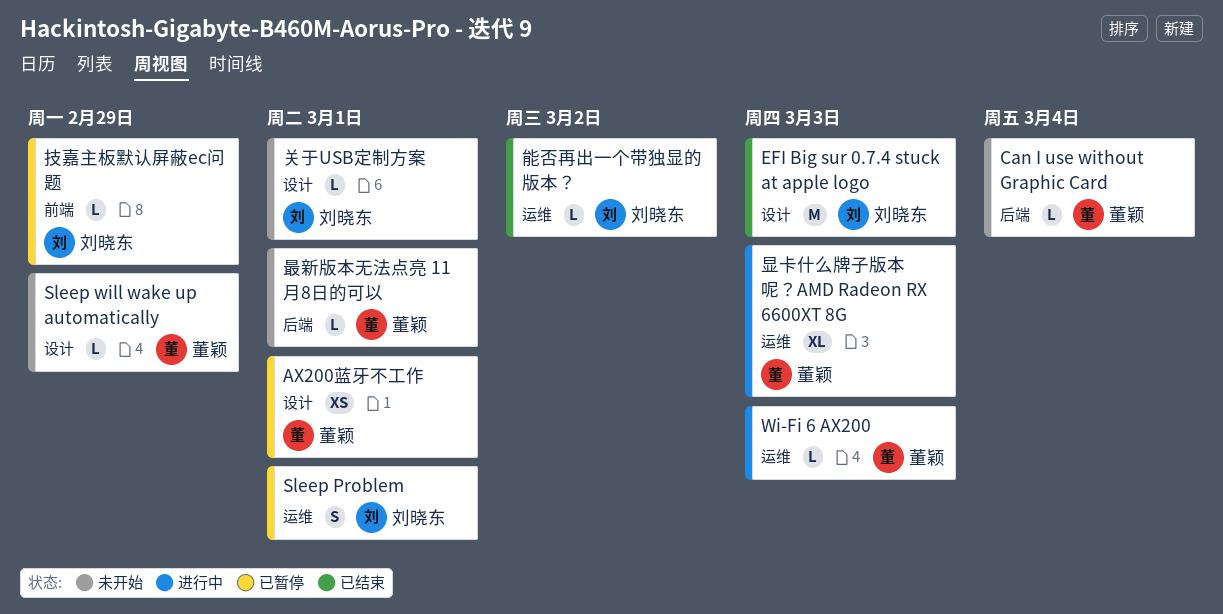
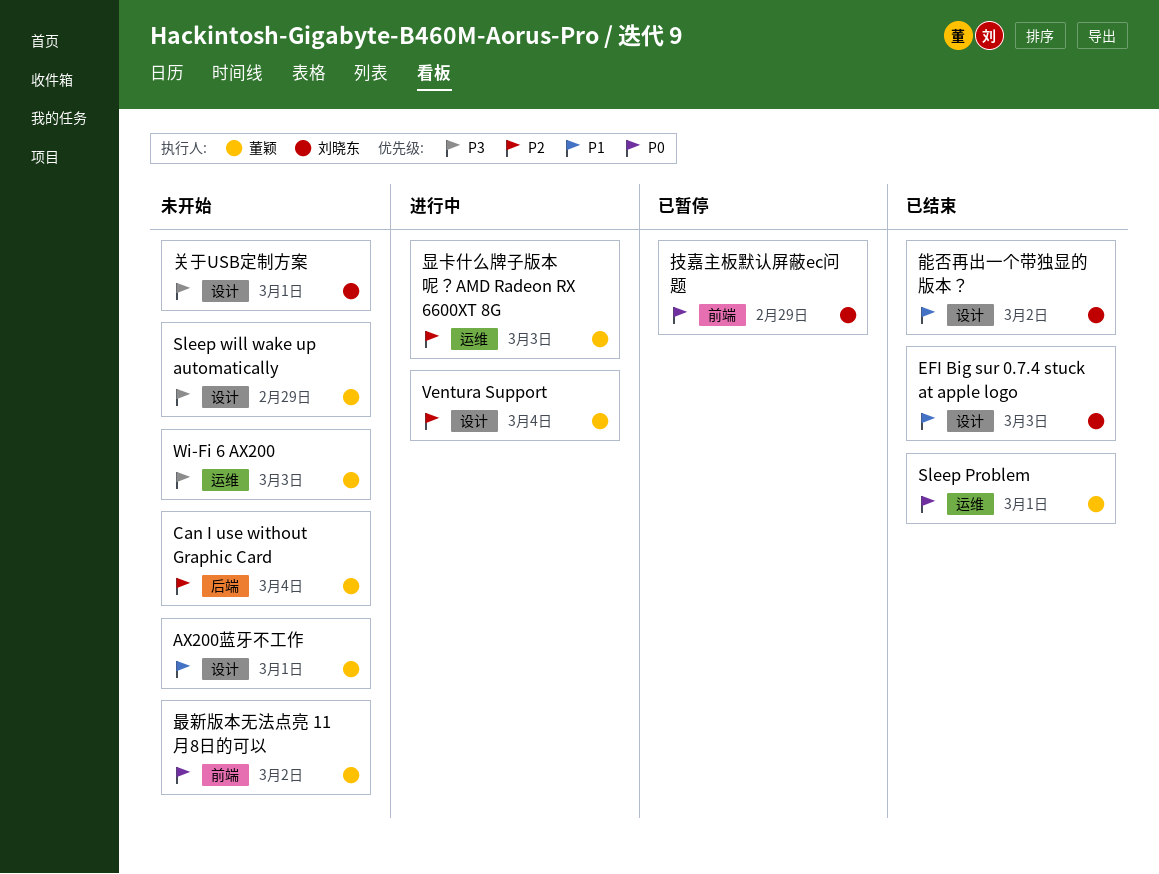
AX200蓝牙不工作, status: 已暂停 -> 未开始
Sleep Problem, status: 已暂停 -> 已结束
Sleep Problem, owner: 刘晓东 -> 董颖
Ventura Support: none -> present
Wi-Fi 6 AX200, status: 进行中 -> 未开始
最新版本无法点亮 11月8日的可以, label: 后端 -> 前端
最新版本无法点亮 11月8日的可以, due: Mar 1 -> Mar 2
能否再出一个带独显的版本？, label: 运维 -> 设计

